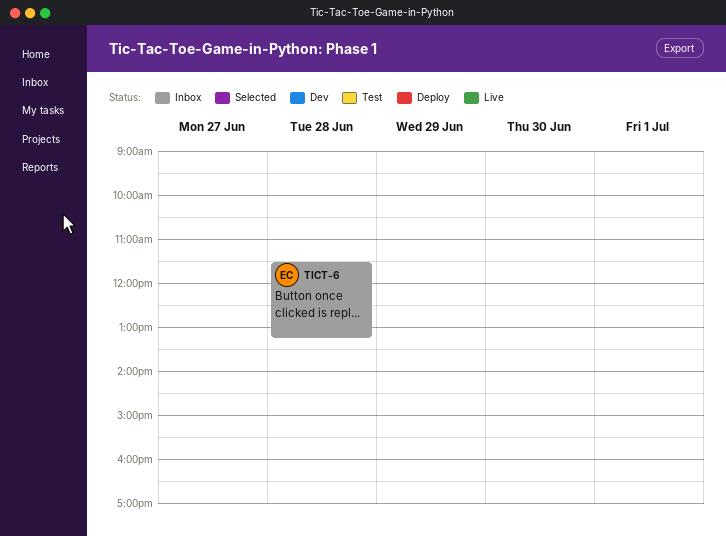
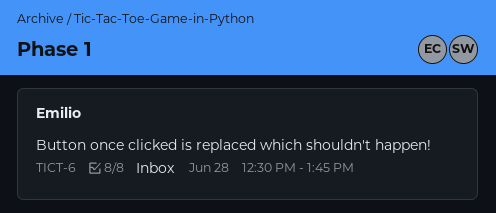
TICT-6, begins: 11:30 -> 12:30
TICT-6, ends: 13:15 -> 13:45

